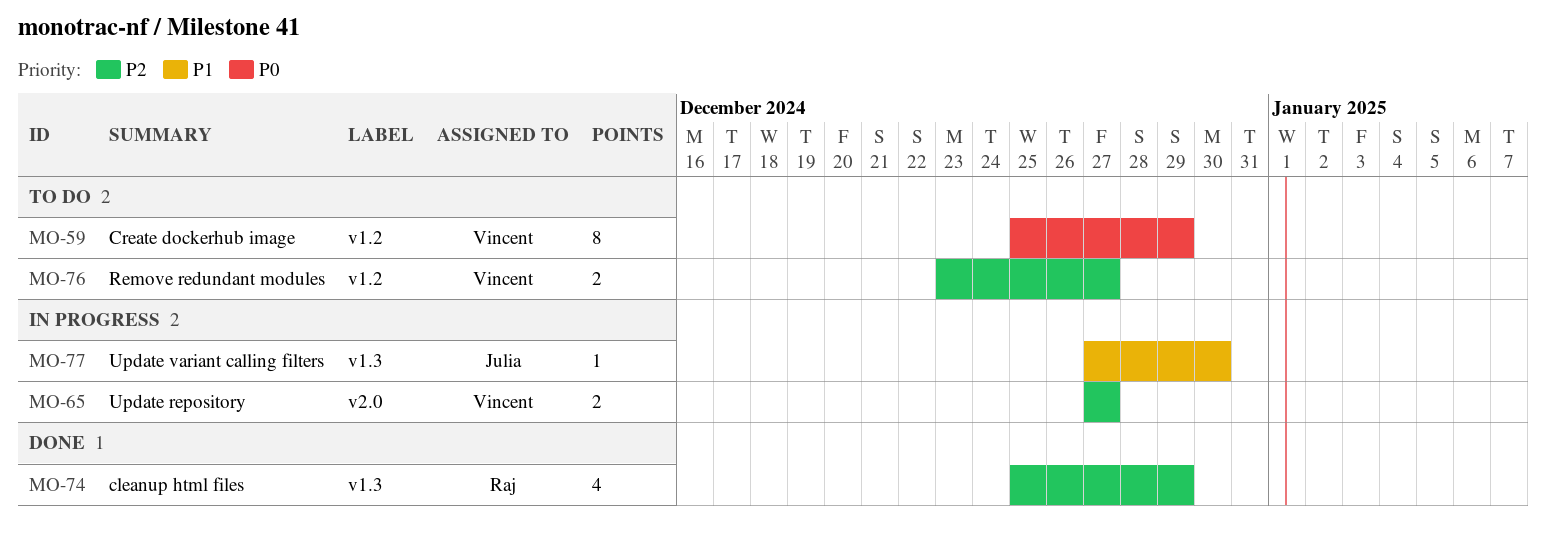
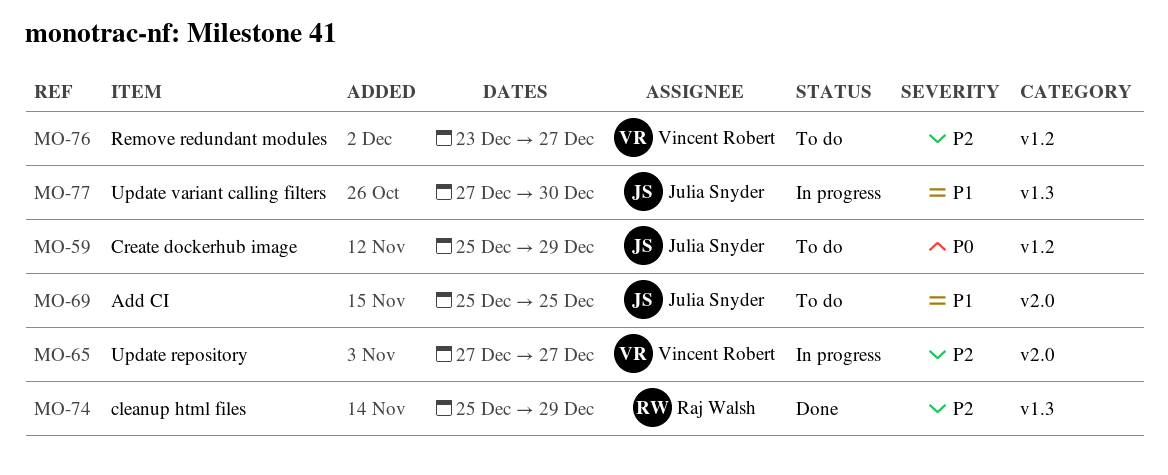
MO-59, owner: Vincent Robert -> Julia Snyder
MO-69: none -> present

